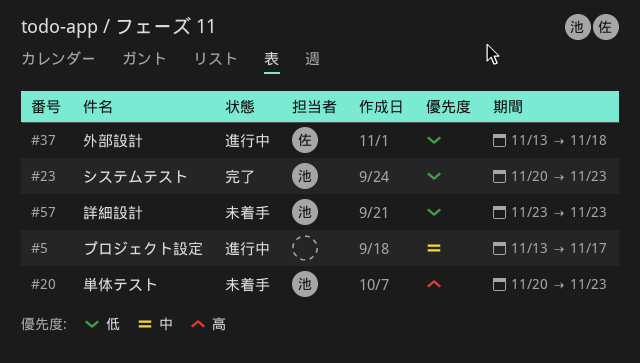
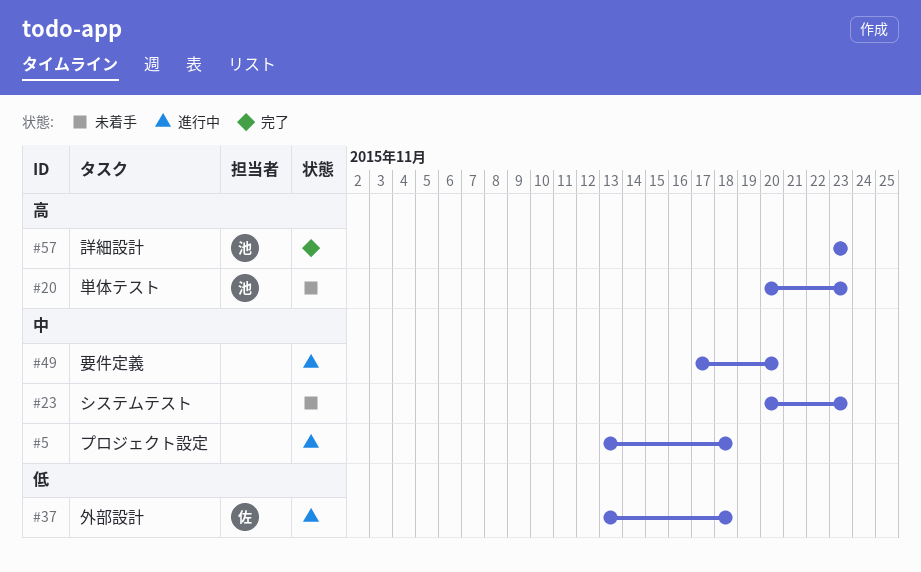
#5, due: Nov 17 -> Nov 18
#23, status: 完了 -> 未着手
#23, owner: 池 -> none
#23, priority: 低 -> 中
#49: none -> present
#57, status: 未着手 -> 完了
#57, priority: 低 -> 高

